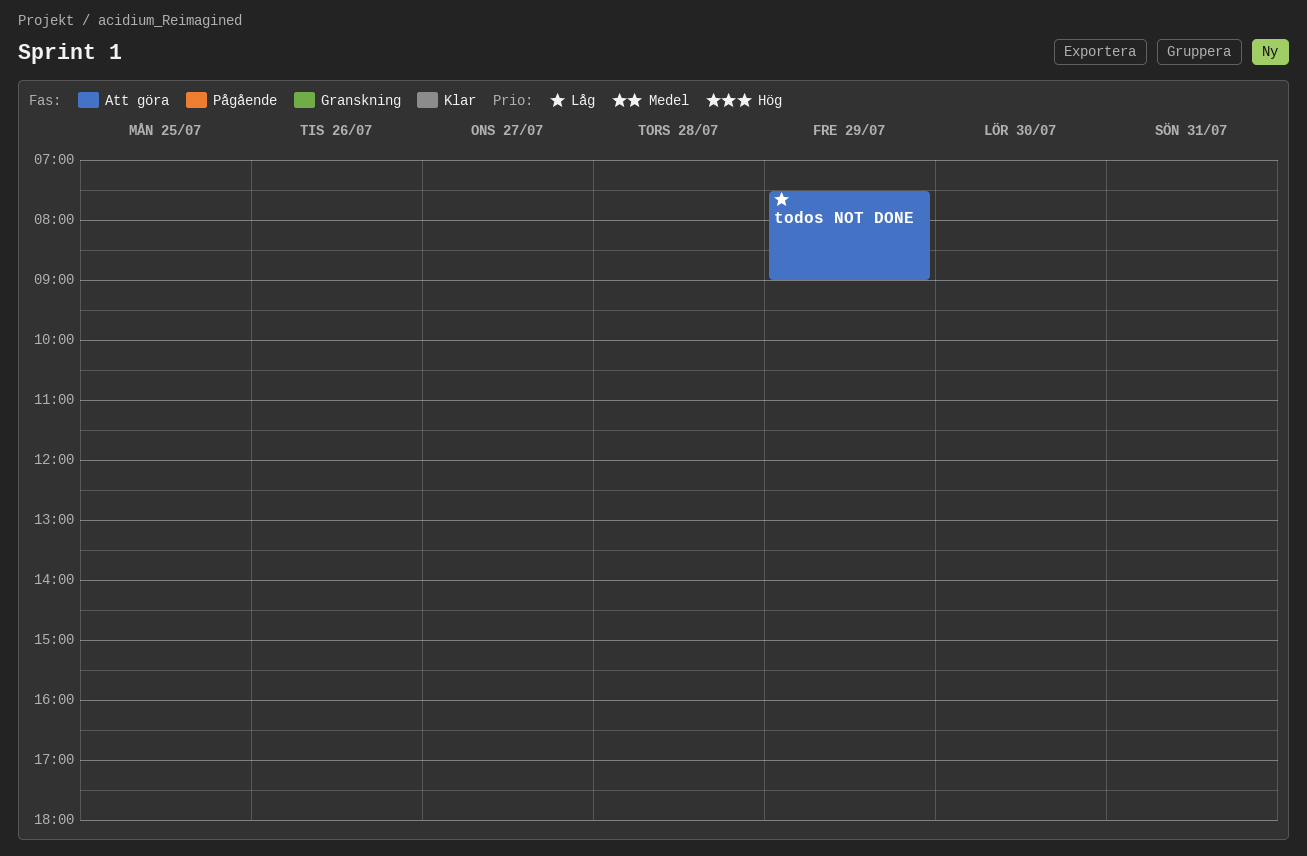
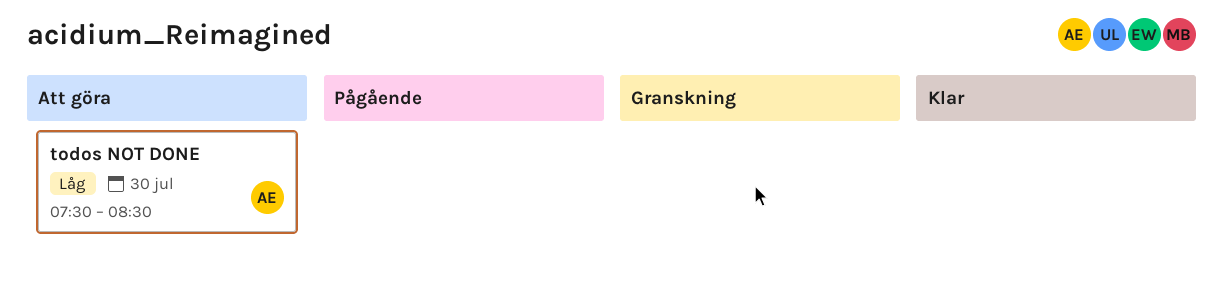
todos NOT DONE, day: Jul 29 -> Jul 30
todos NOT DONE, ends: 09:00 -> 08:30

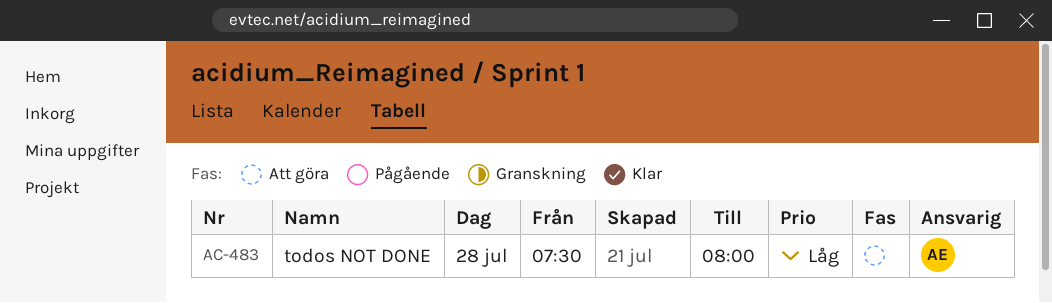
todos NOT DONE, day: Jul 30 -> Jul 28
todos NOT DONE, ends: 08:30 -> 08:00

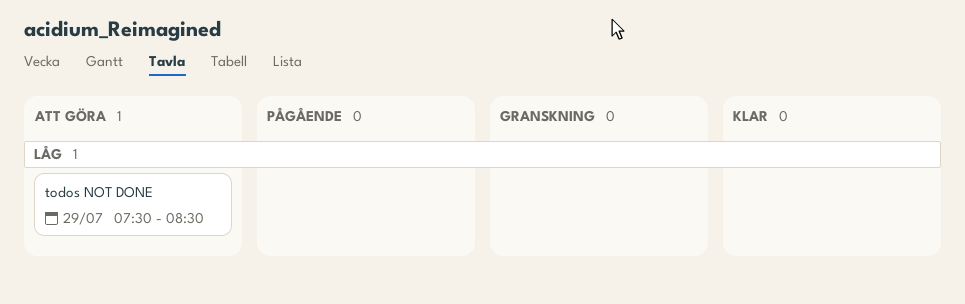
todos NOT DONE, day: Jul 28 -> Jul 29
todos NOT DONE, ends: 08:00 -> 08:30

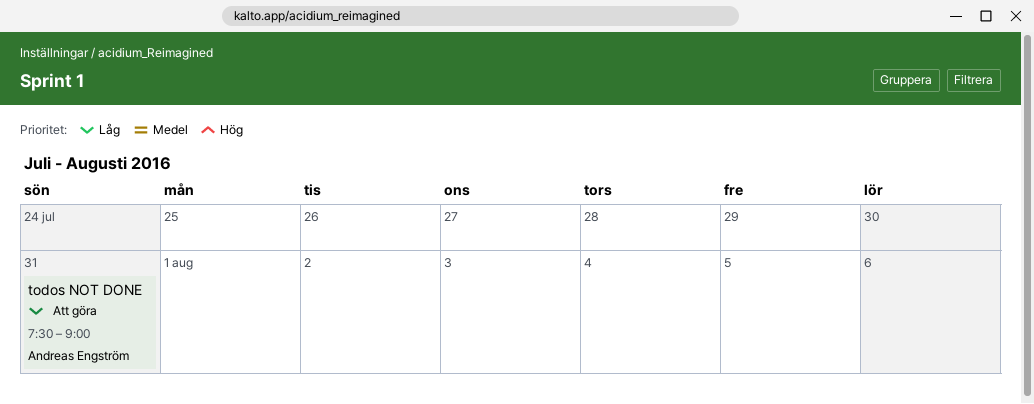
todos NOT DONE, day: Jul 29 -> Jul 31
todos NOT DONE, ends: 08:30 -> 09:00

